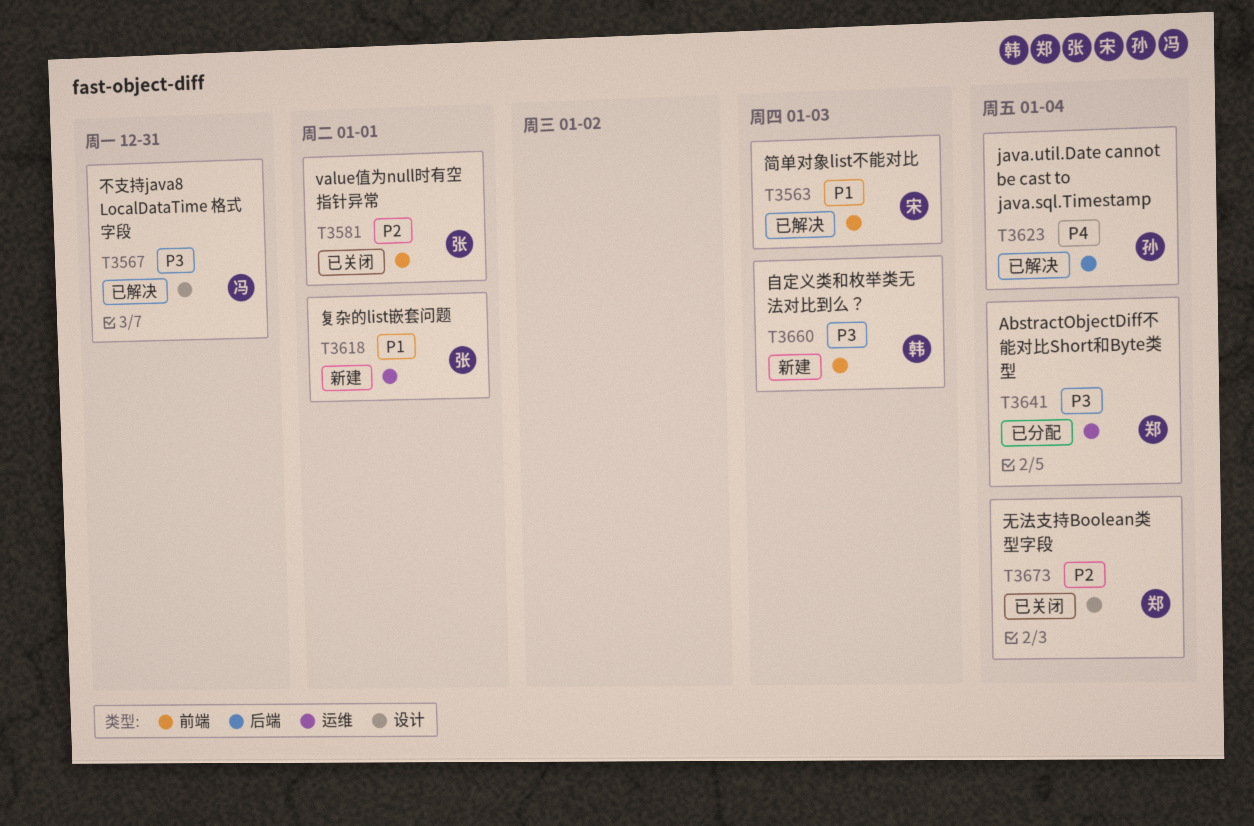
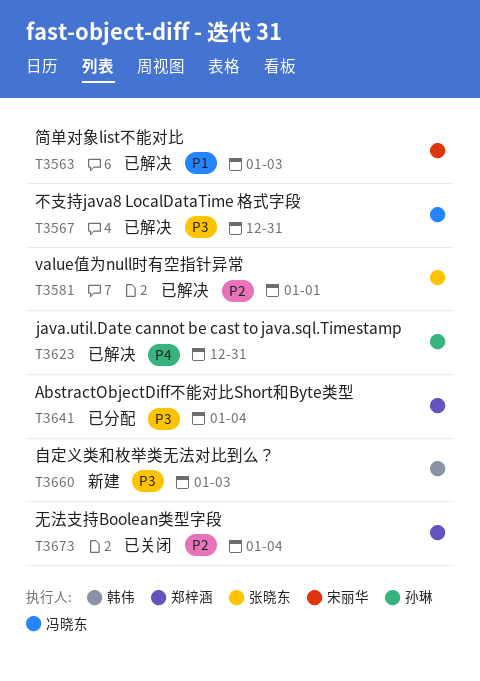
T3581, status: 已关闭 -> 已解决
T3618: present -> none
T3623, due: Jan 4 -> Dec 31

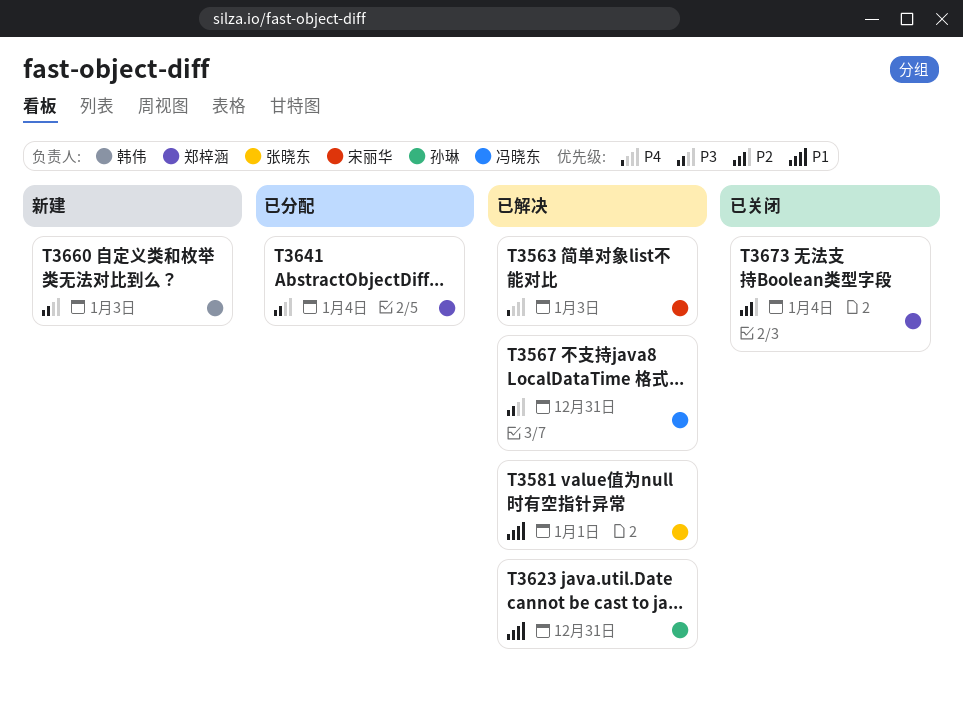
T3563, priority: P1 -> P4
T3581, priority: P2 -> P1
T3623, priority: P4 -> P1

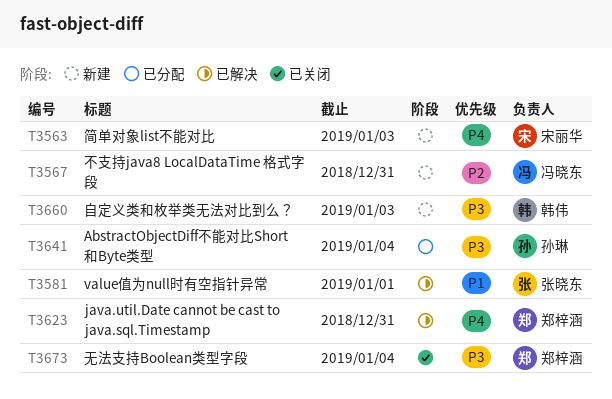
T3563, status: 已解决 -> 新建
T3567, status: 已解决 -> 新建
T3567, priority: P3 -> P2
T3623, owner: 孙琳 -> 郑梓涵
T3623, priority: P1 -> P4
T3641, owner: 郑梓涵 -> 孙琳
T3673, priority: P2 -> P3

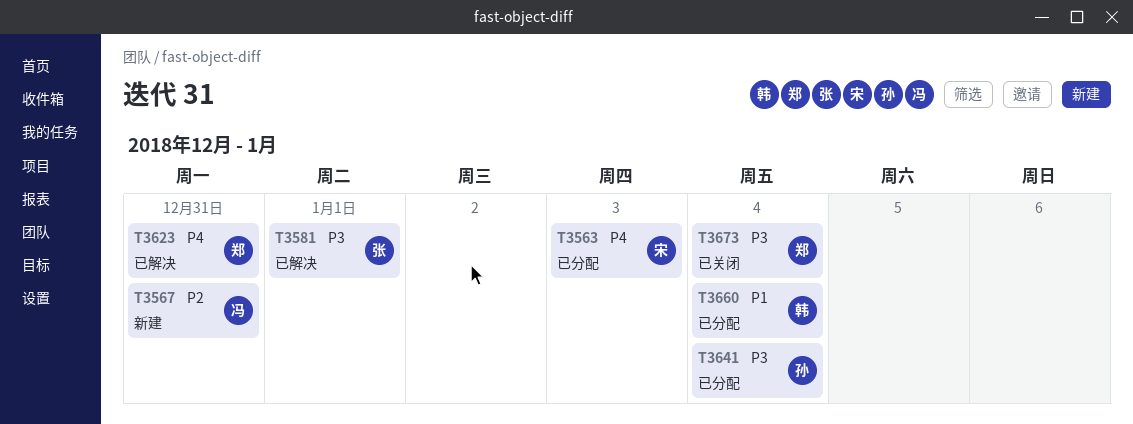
T3563, status: 新建 -> 已分配
T3581, priority: P1 -> P3
T3660, status: 新建 -> 已分配
T3660, priority: P3 -> P1
T3660, due: Jan 3 -> Jan 4

